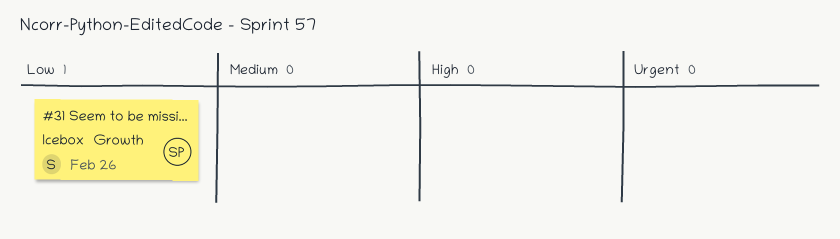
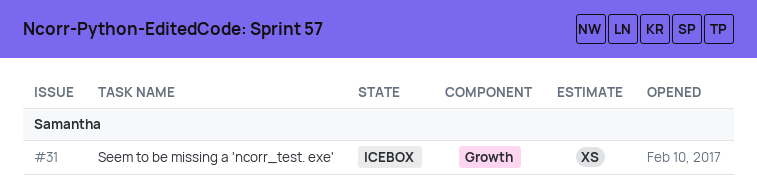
#31, estimate: S -> XS

